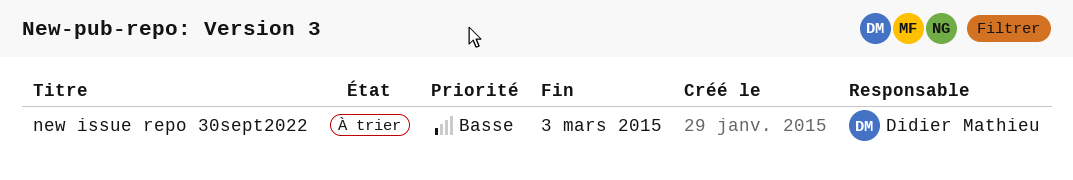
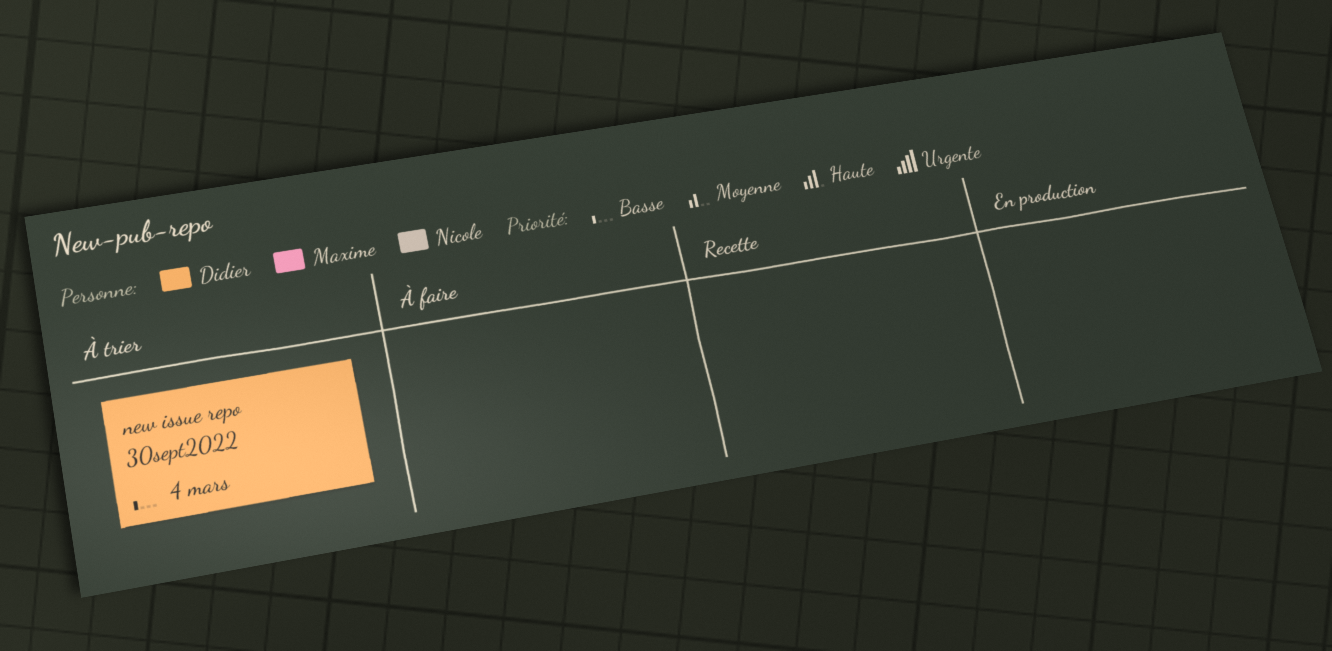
new issue repo 30sept2022, due: Mar 3 -> Mar 4

